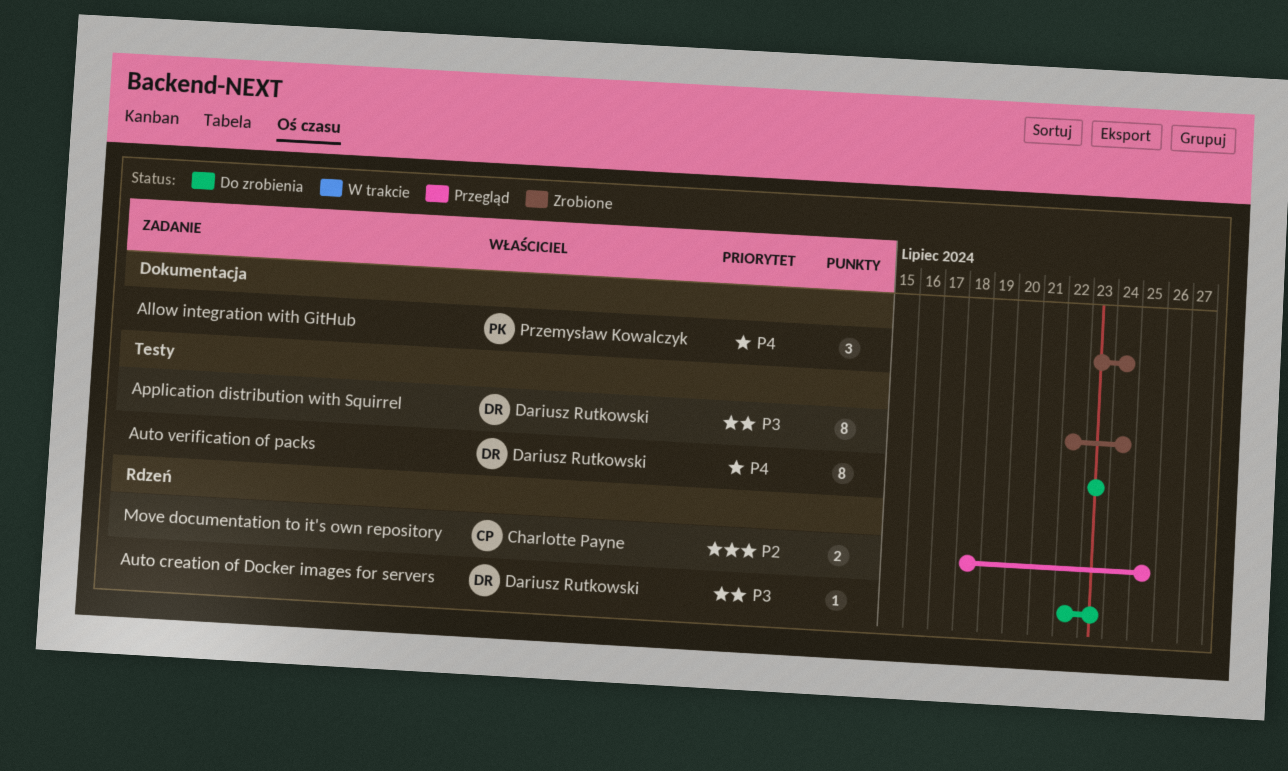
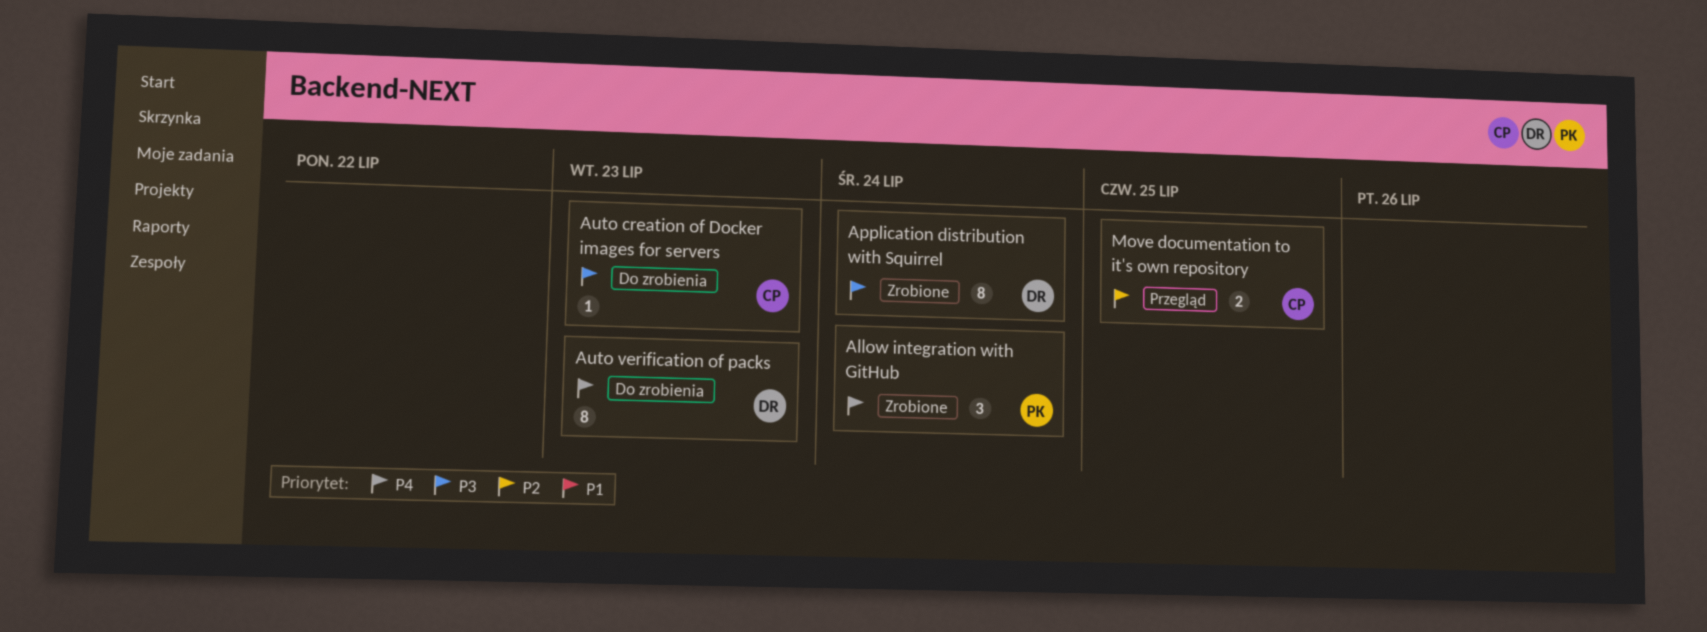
Auto creation of Docker images for servers, owner: Dariusz Rutkowski -> Charlotte Payne

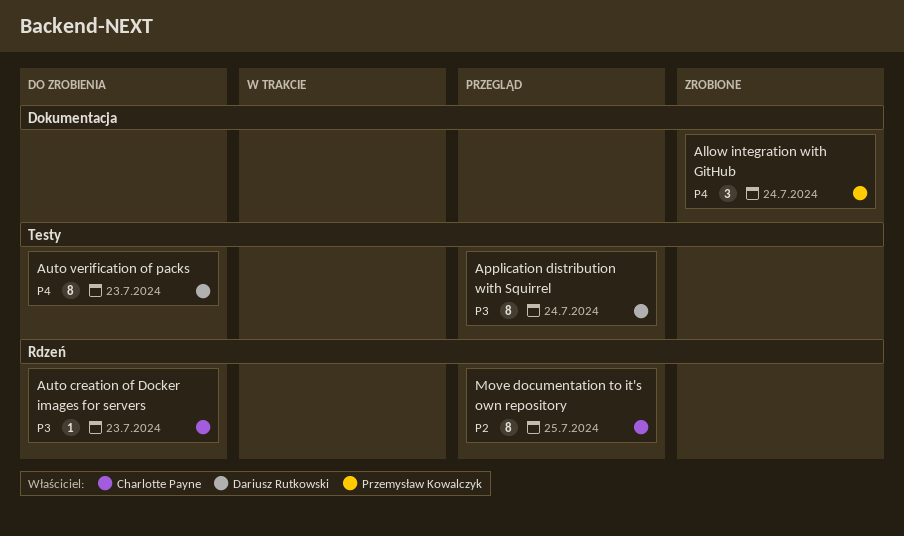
Application distribution with Squirrel, status: Zrobione -> Przegląd
Move documentation to it's own repository, estimate: 2 -> 8

